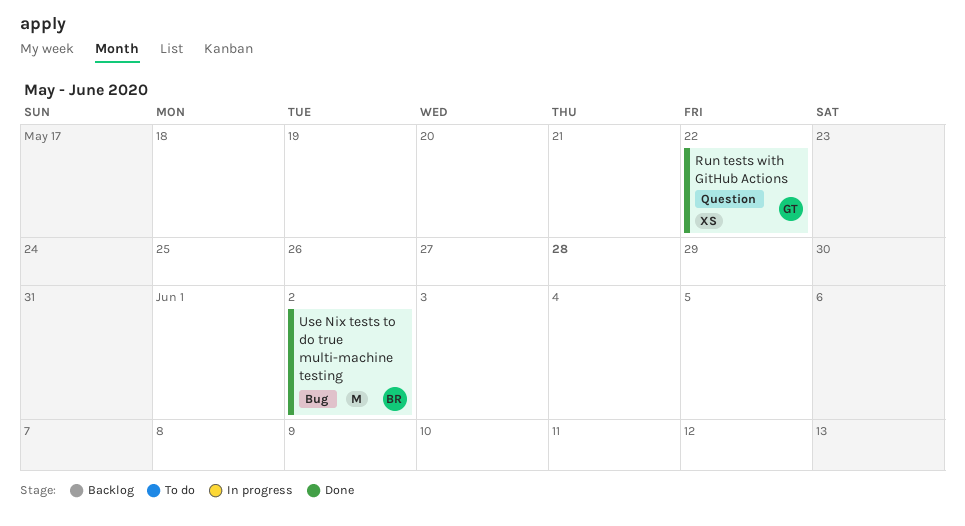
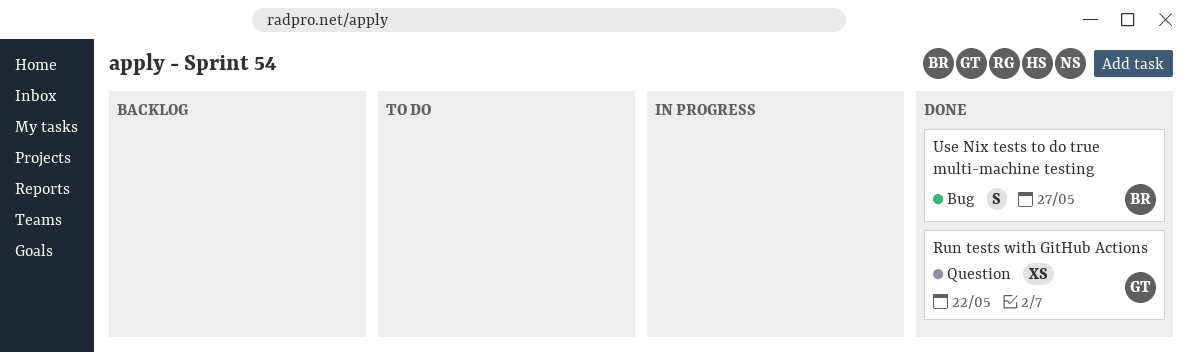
Use Nix tests to do true multi-machine testing, estimate: M -> S
Use Nix tests to do true multi-machine testing, due: Jun 2 -> May 27

